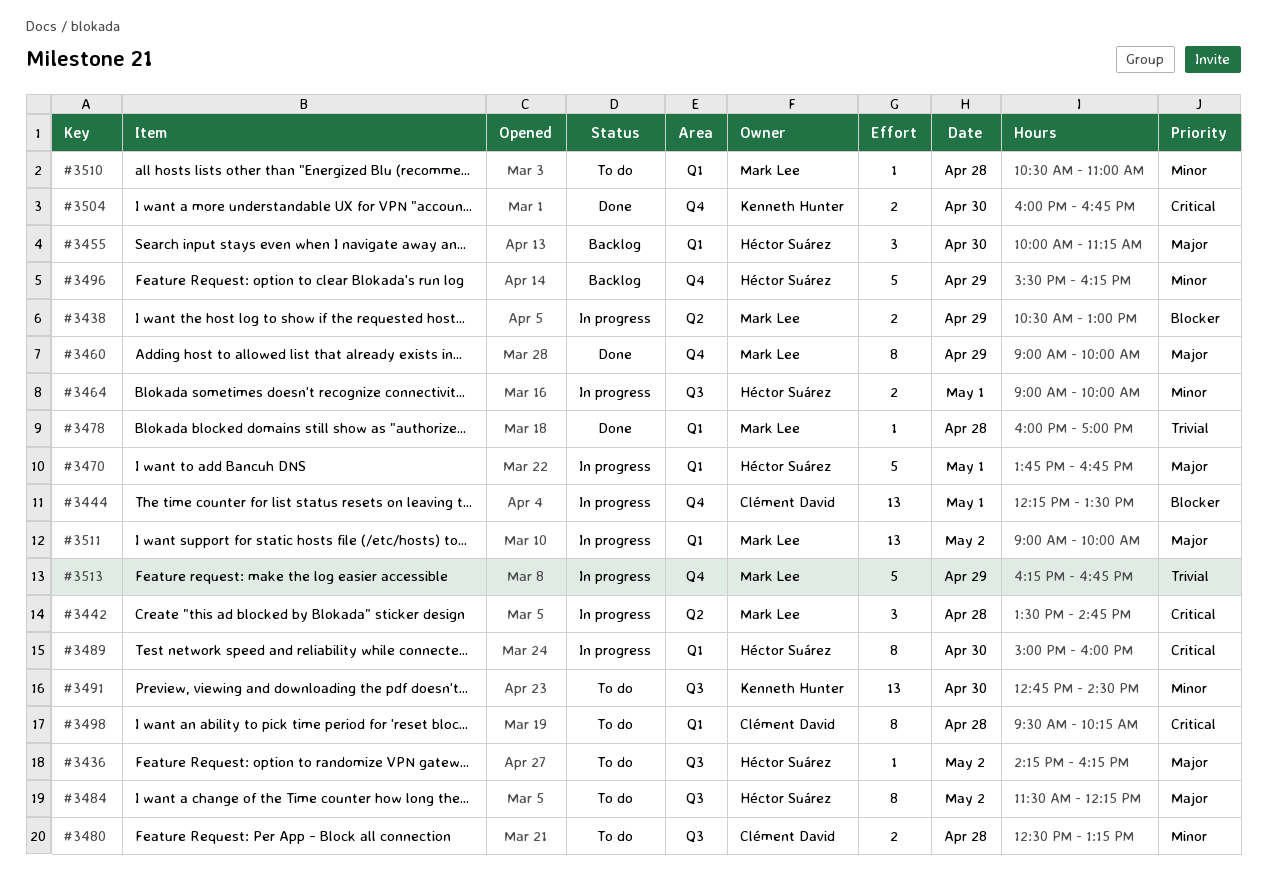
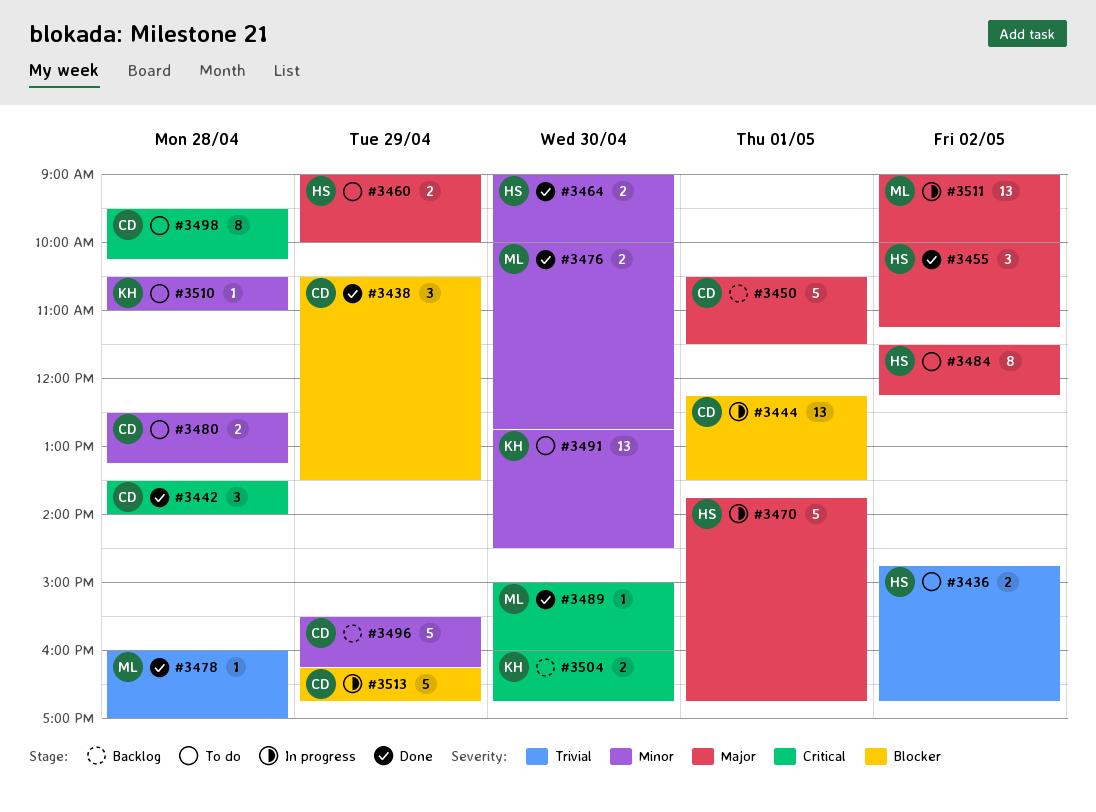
#3436, priority: Major -> Trivial
#3436, estimate: 1 -> 2
#3436, begins: 14:15 -> 14:45
#3436, ends: 16:15 -> 16:45
#3438, status: In progress -> Done
#3438, owner: Mark Lee -> Clément David
#3438, estimate: 2 -> 3
#3438, ends: 13:00 -> 13:30
#3442, status: In progress -> Done
#3442, owner: Mark Lee -> Clément David
#3442, ends: 14:45 -> 14:00
#3450: none -> present
#3455, status: Backlog -> Done
#3455, day: Apr 30 -> May 2
#3460, status: Done -> To do
#3460, owner: Mark Lee -> Héctor Suárez
#3460, estimate: 8 -> 2
#3464, status: In progress -> Done
#3464, day: May 1 -> Apr 30
#3476: none -> present
#3489, status: In progress -> Done
#3489, owner: Héctor Suárez -> Mark Lee
#3489, estimate: 8 -> 1
#3496, owner: Héctor Suárez -> Clément David
#3504, status: Done -> Backlog
#3510, owner: Mark Lee -> Kenneth Hunter
#3513, owner: Mark Lee -> Clément David
#3513, priority: Trivial -> Blocker

